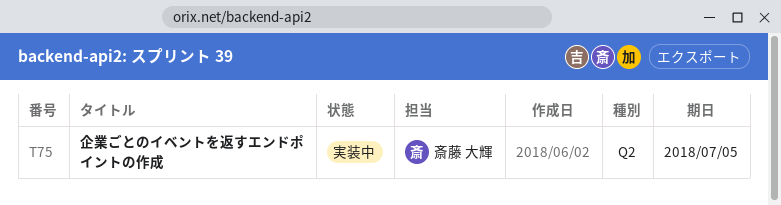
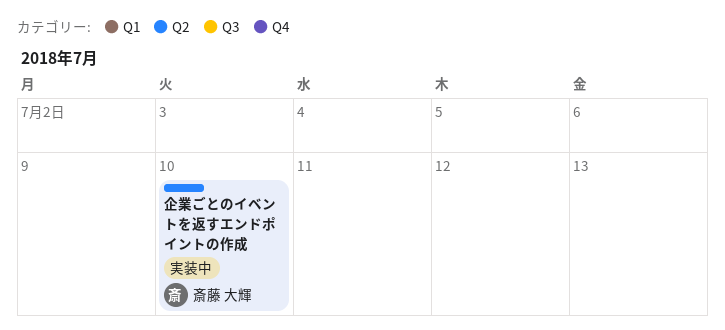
企業ごとのイベントを返すエンドポイントの作成, due: Jul 5 -> Jul 10

